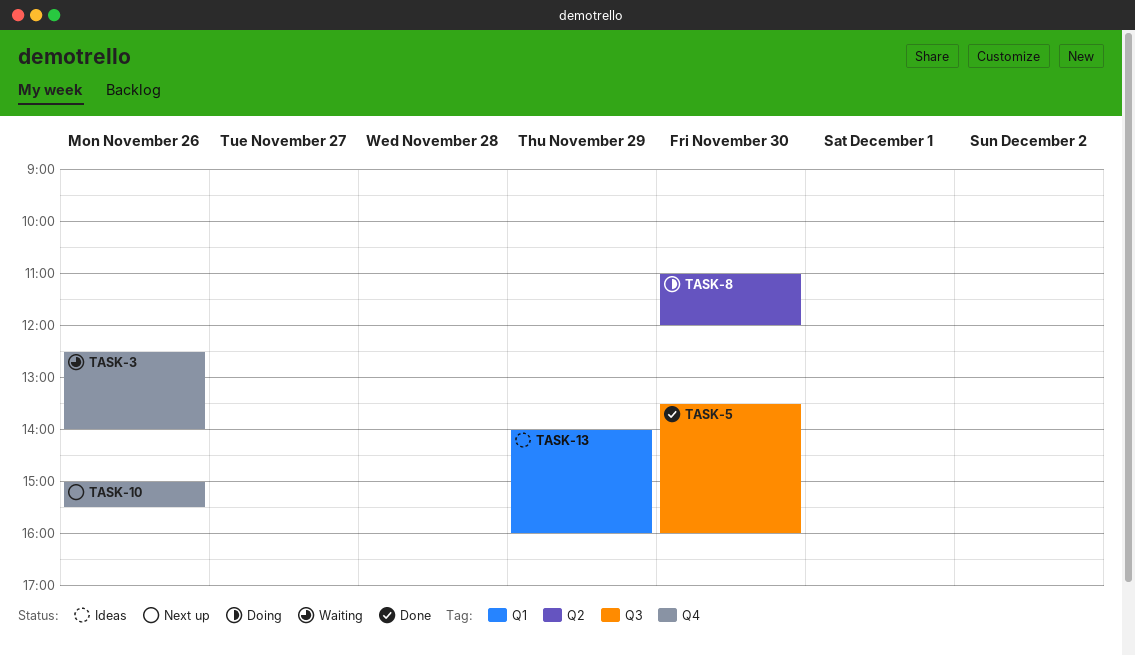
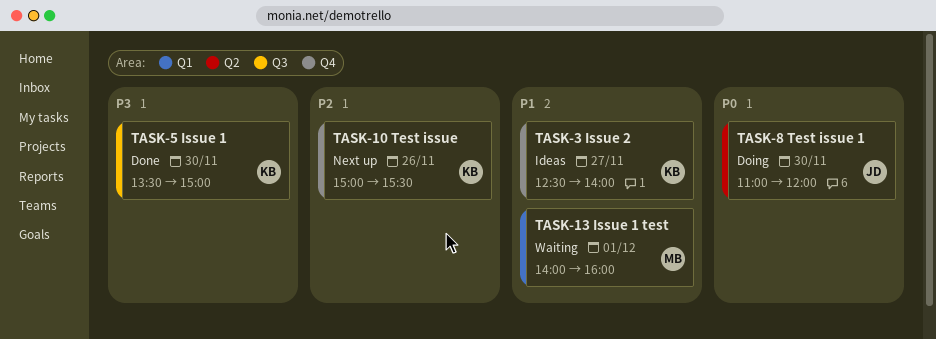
TASK-3, status: Waiting -> Ideas
TASK-3, day: Nov 26 -> Nov 27
TASK-5, ends: 16:00 -> 15:00
TASK-13, status: Ideas -> Waiting
TASK-13, day: Nov 29 -> Dec 1

